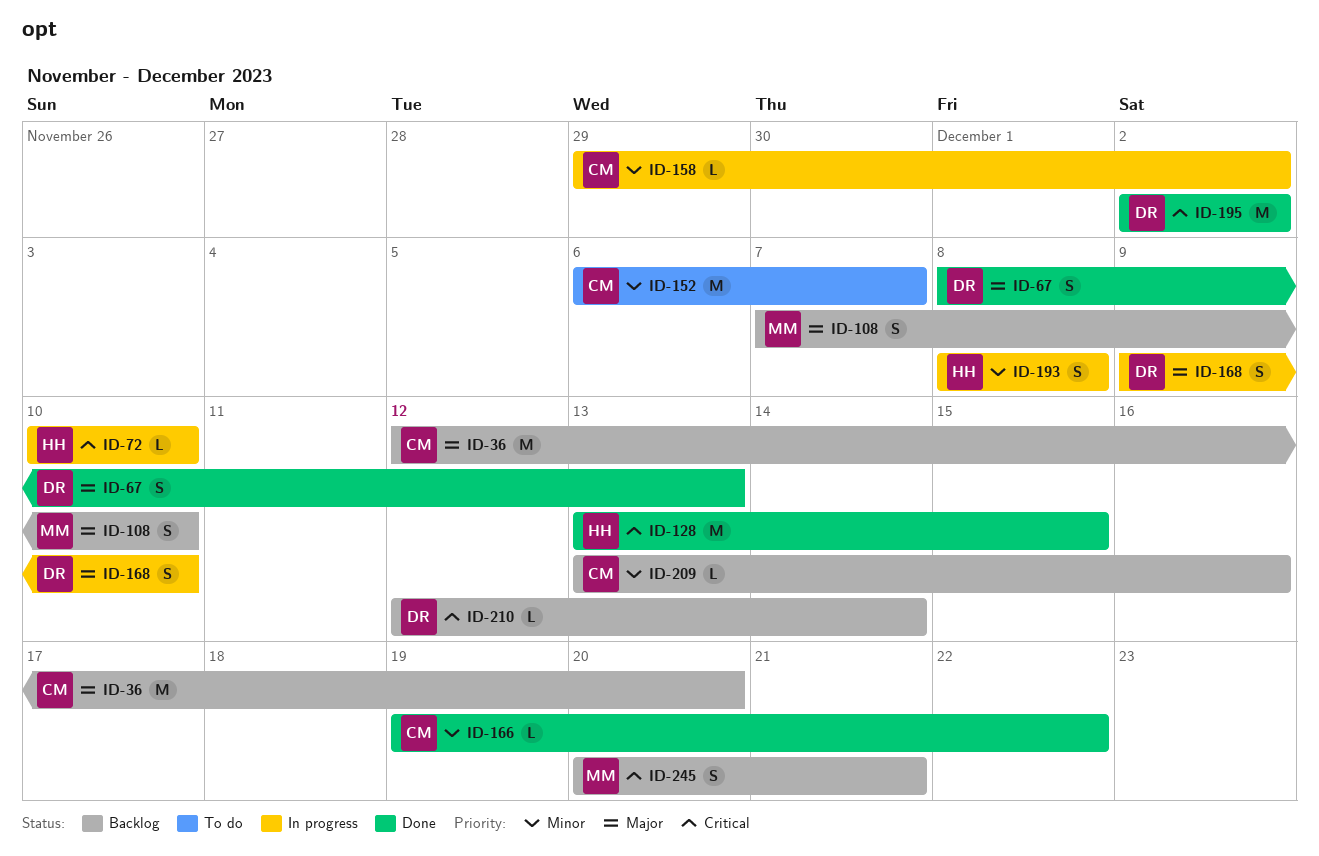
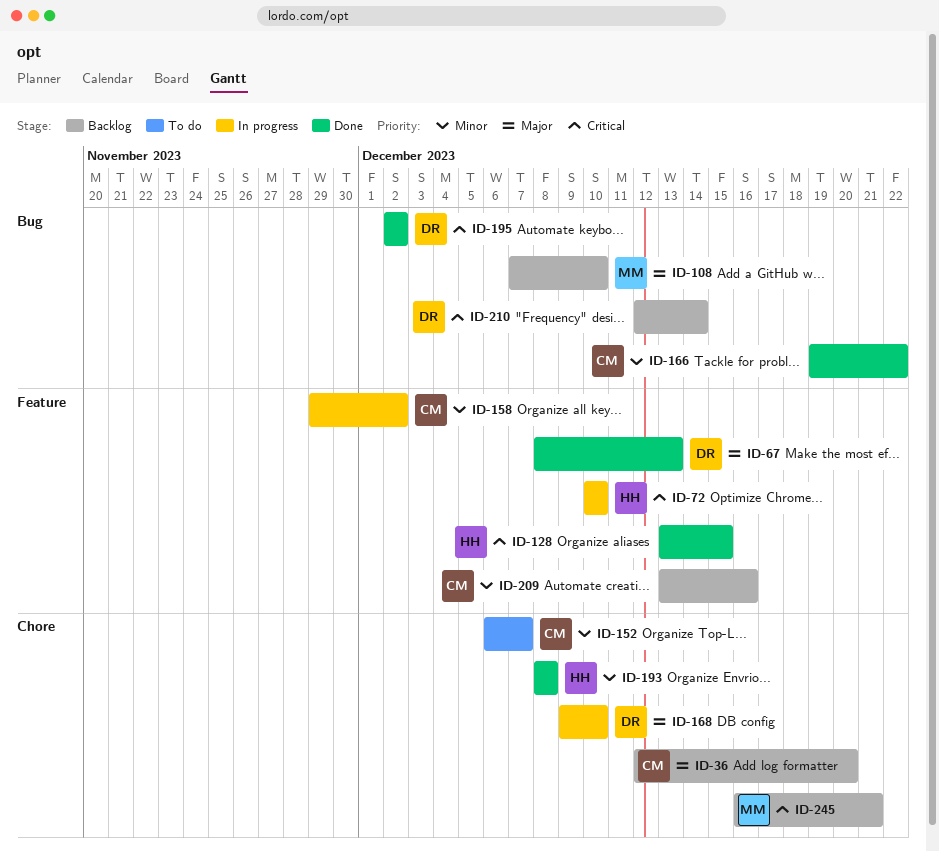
ID-193, status: In progress -> Done
ID-245, start: Dec 20 -> Dec 16

